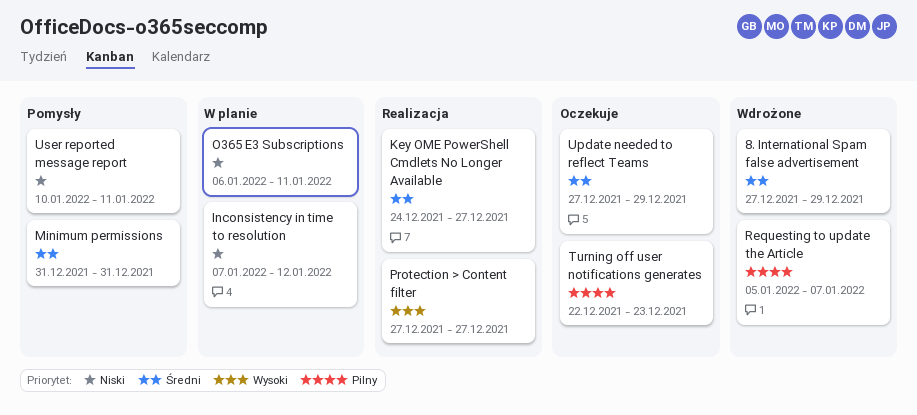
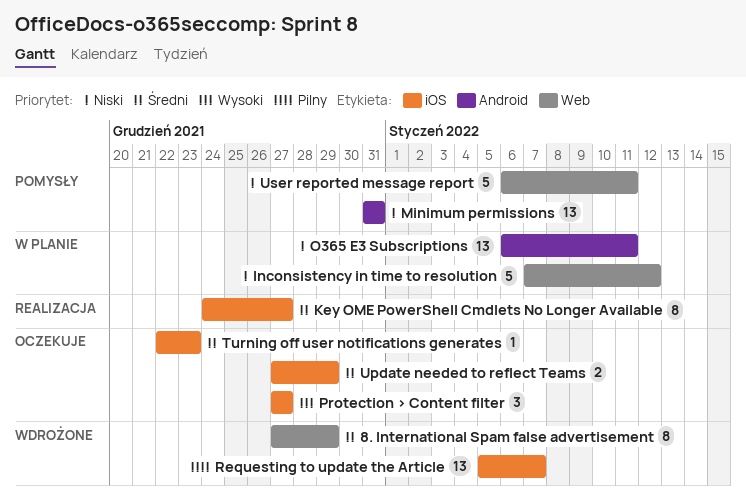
Minimum permissions, priority: Średni -> Niski
Protection > Content filter, status: Realizacja -> Oczekuje
Turning off user notifications generates, priority: Pilny -> Średni
User reported message report, start: Jan 10 -> Jan 6

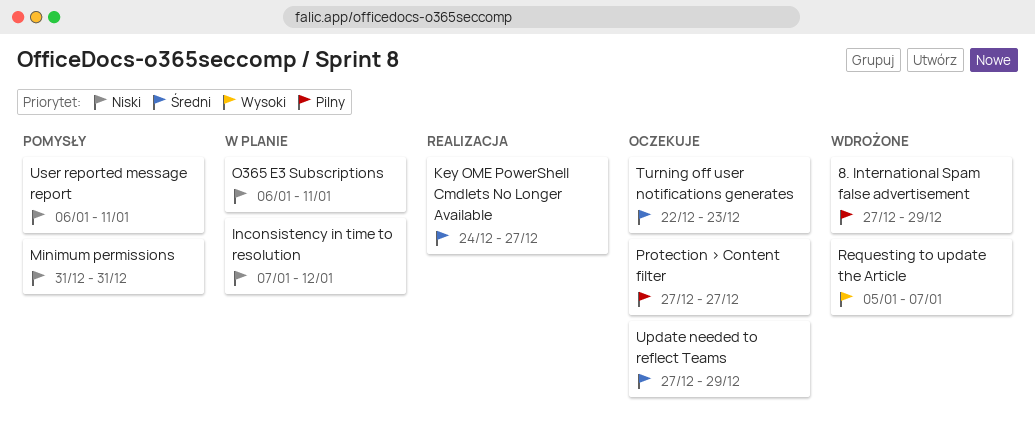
8. International Spam false advertisement, priority: Średni -> Pilny
Protection > Content filter, priority: Wysoki -> Pilny
Requesting to update the Article, priority: Pilny -> Wysoki

